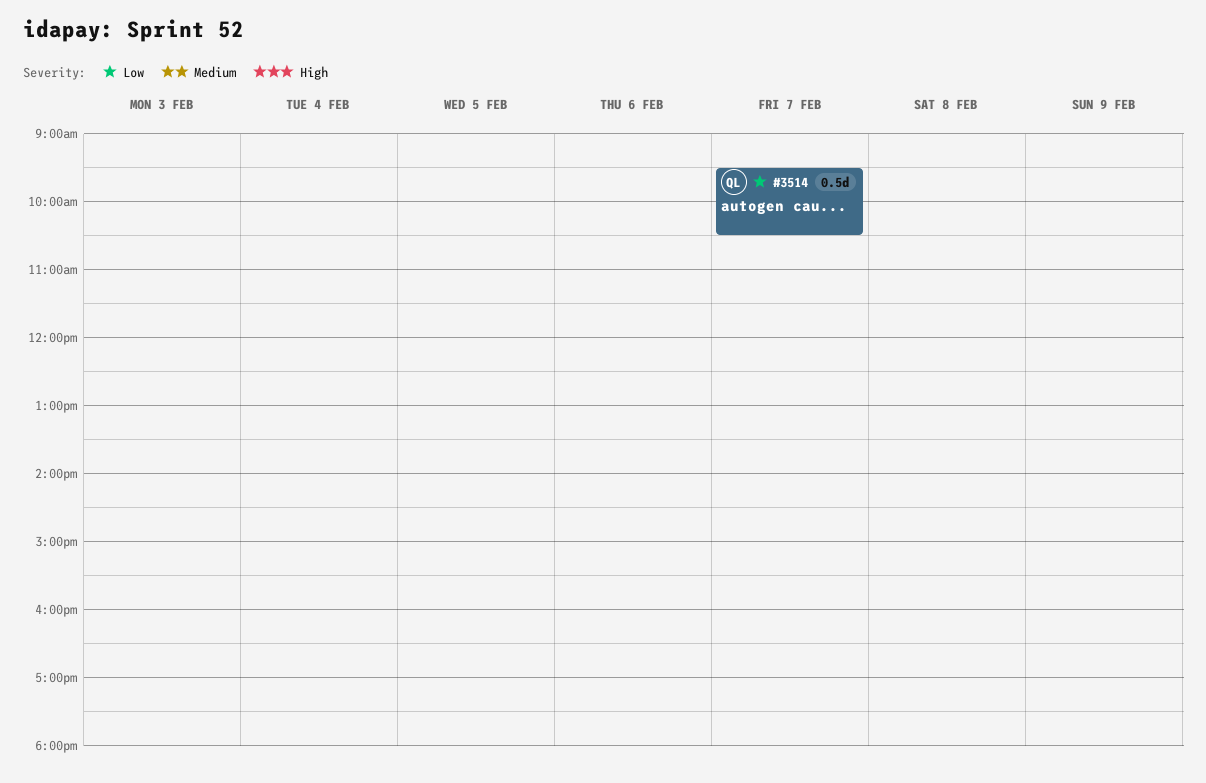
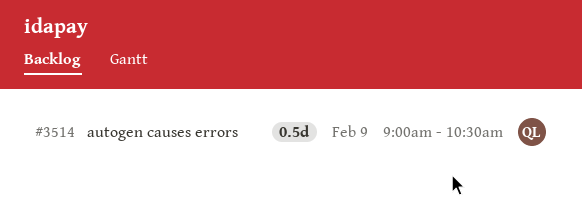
#3514, day: Feb 7 -> Feb 9
#3514, begins: 09:30 -> 09:00

